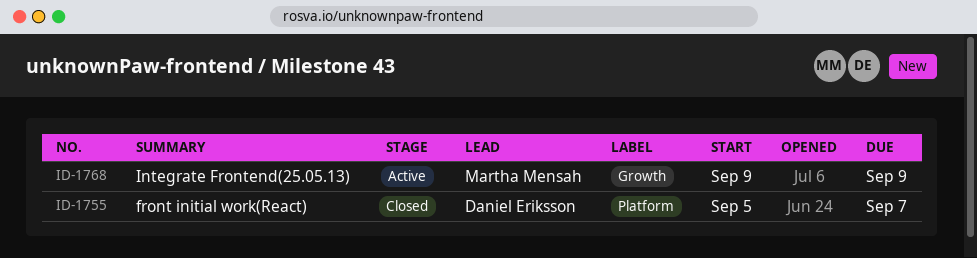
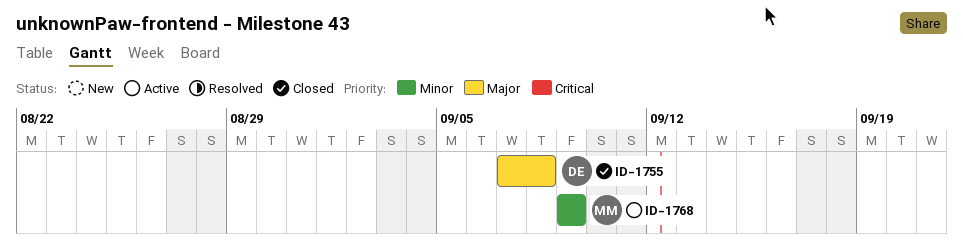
ID-1755, start: Sep 5 -> Sep 7
ID-1755, due: Sep 7 -> Sep 8

